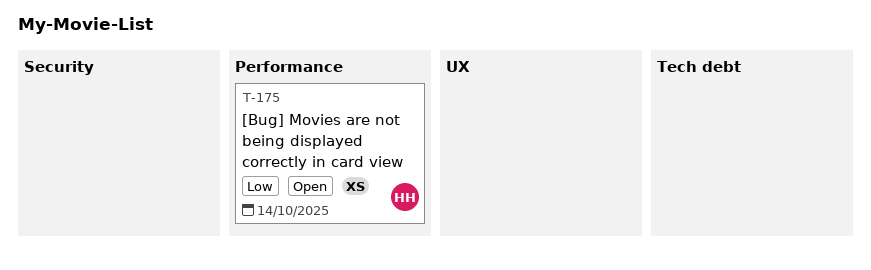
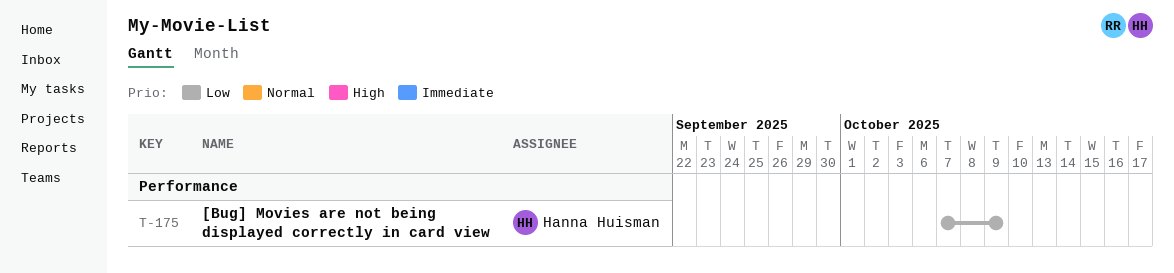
T-175, due: Oct 14 -> Oct 9

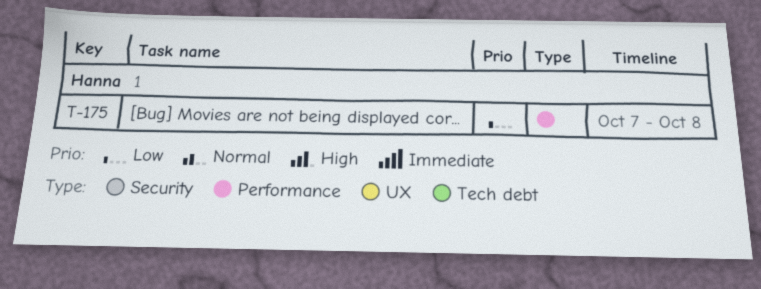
T-175, due: Oct 9 -> Oct 8

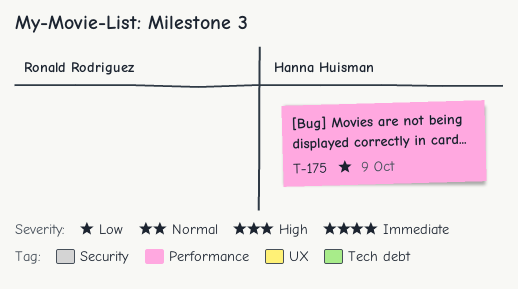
T-175, due: Oct 8 -> Oct 9

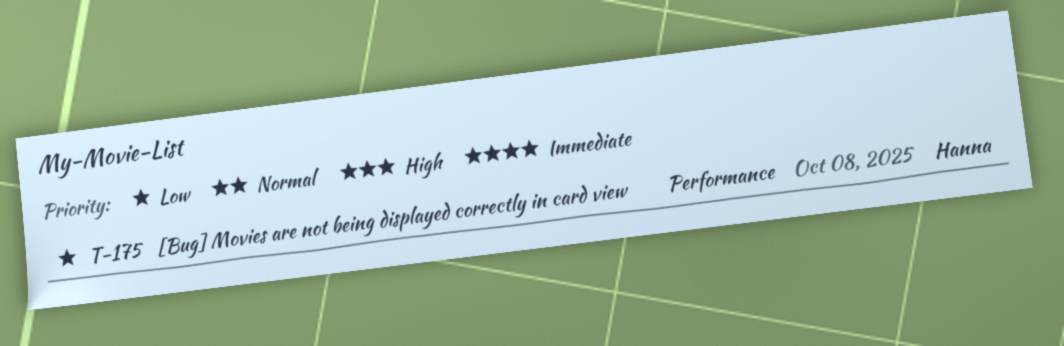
T-175, due: Oct 9 -> Oct 8

